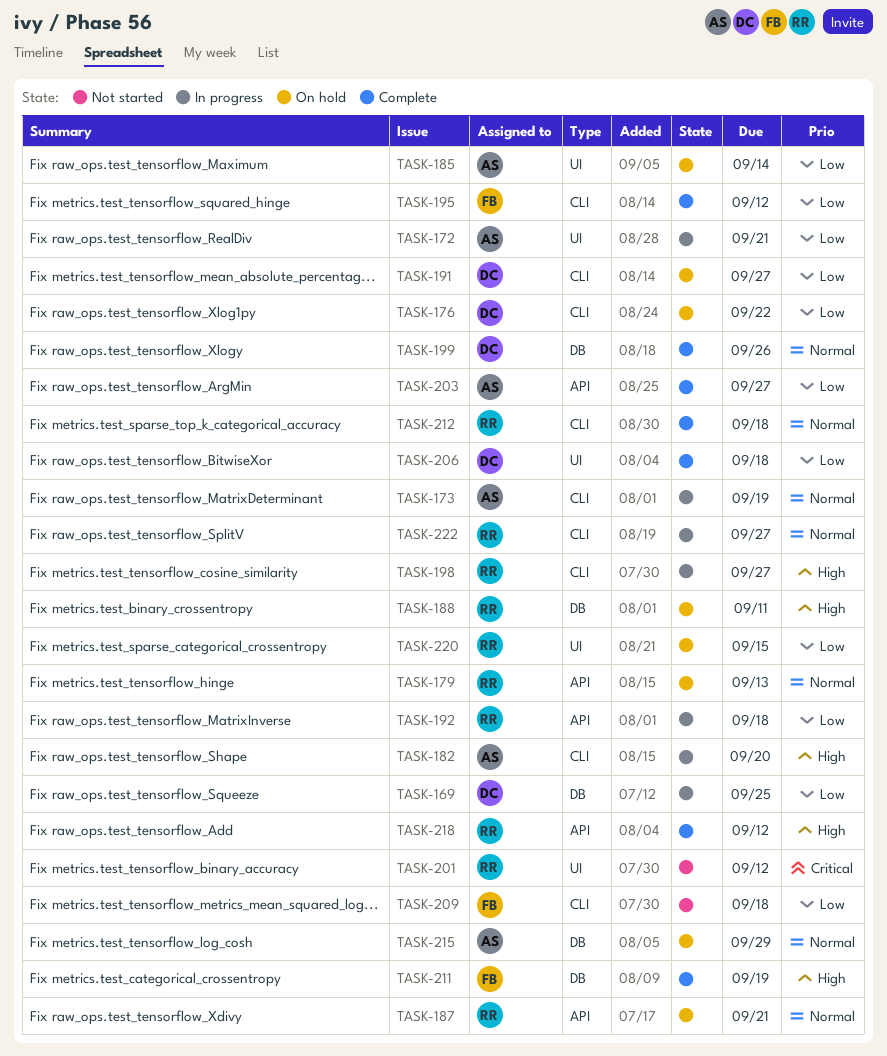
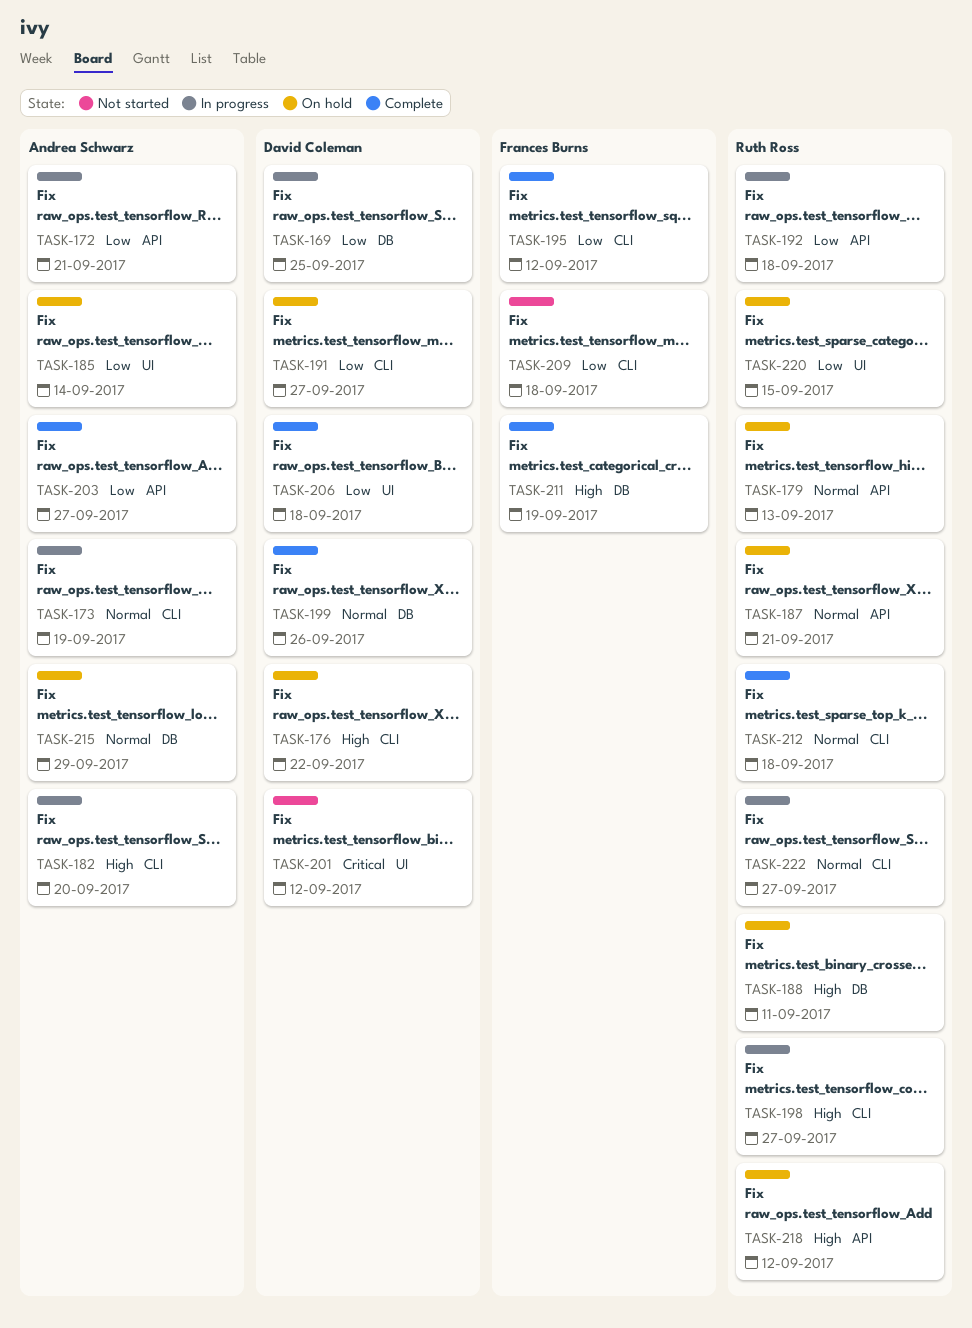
TASK-172, label: UI -> API
TASK-176, priority: Low -> High
TASK-201, owner: Ruth Ross -> David Coleman
TASK-218, status: Complete -> On hold

